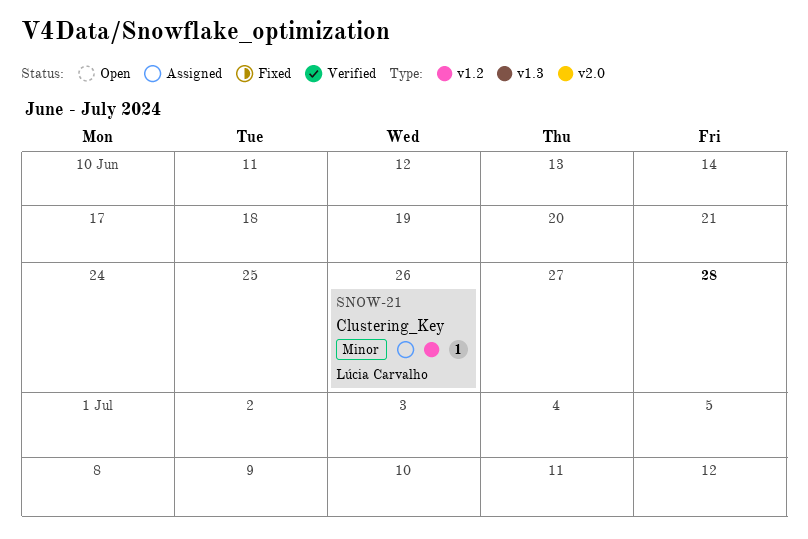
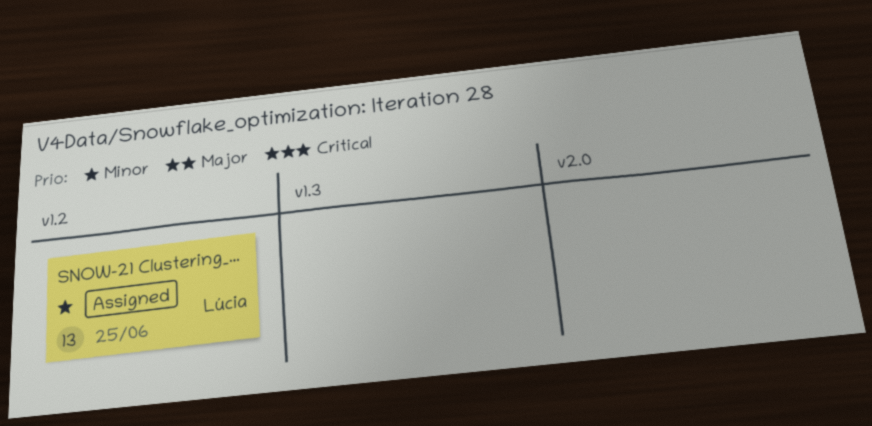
SNOW-21, estimate: 1 -> 13
SNOW-21, due: Jun 26 -> Jun 25

